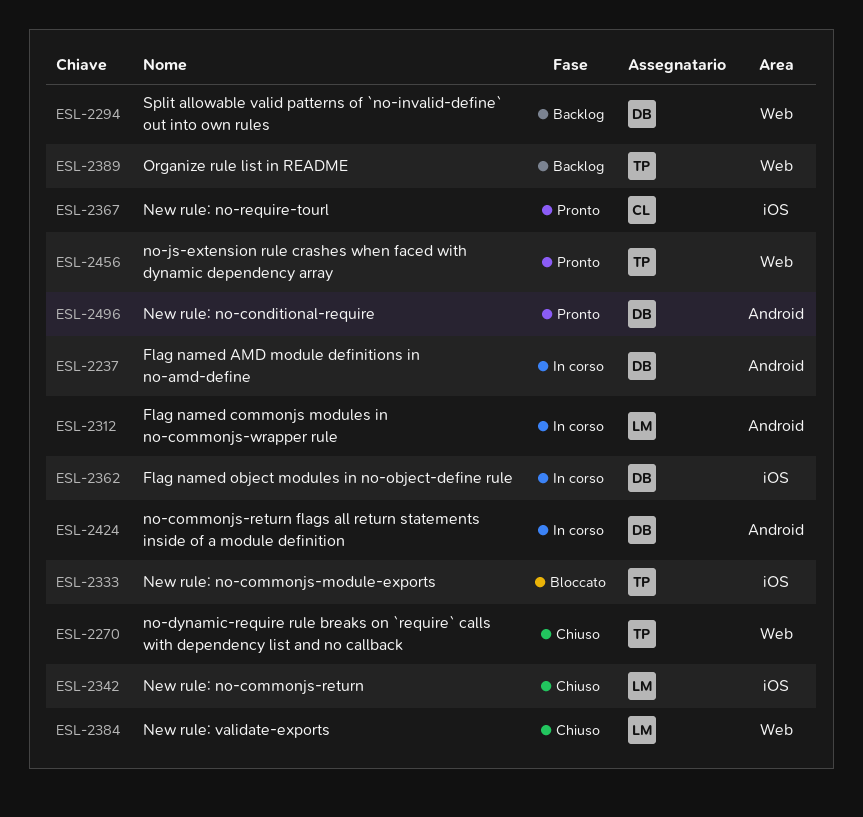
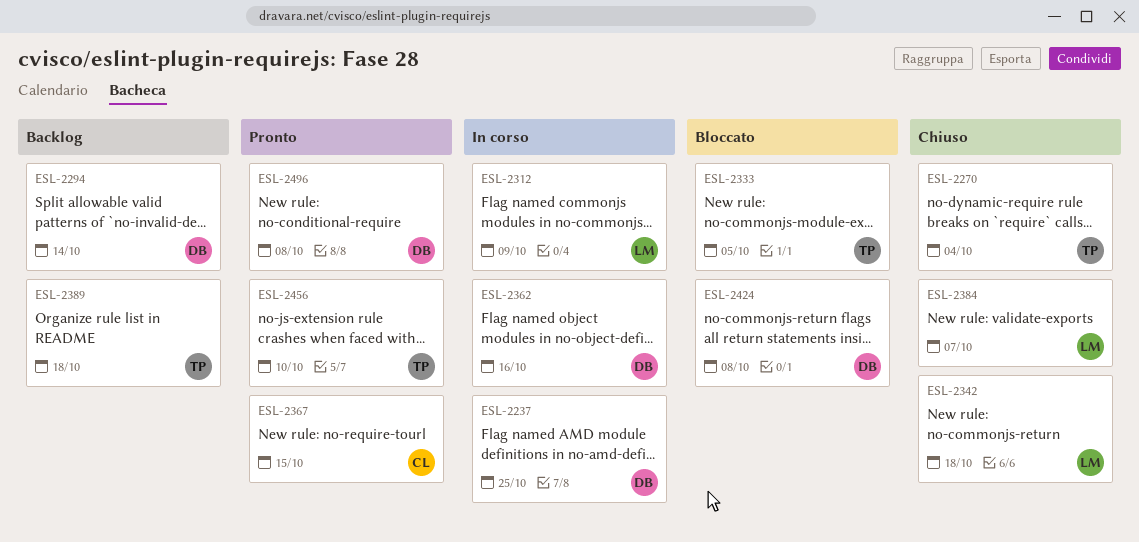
ESL-2424, status: In corso -> Bloccato

